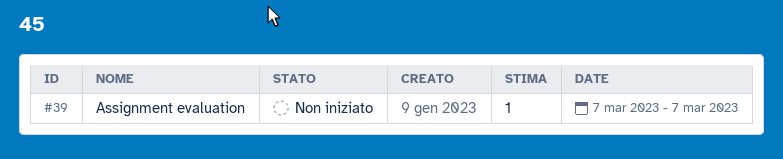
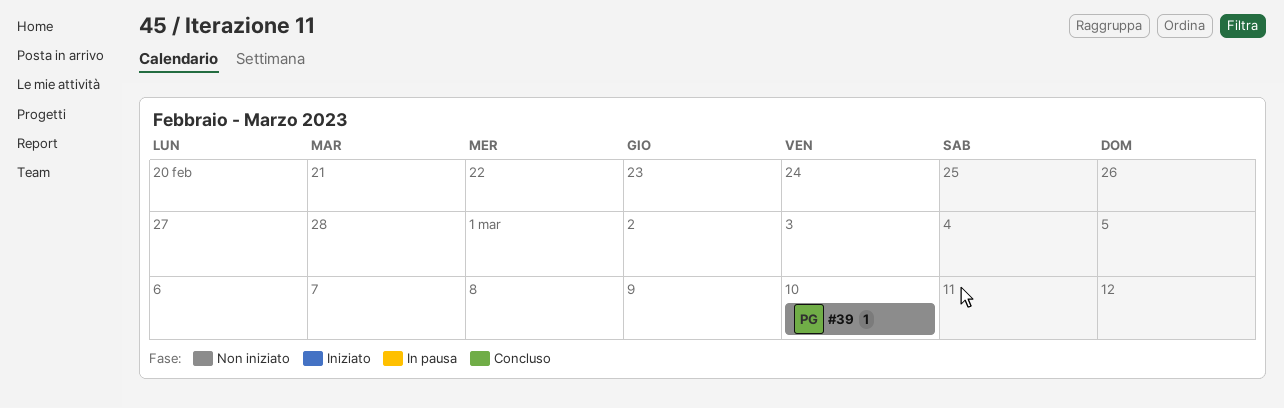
#39, start: Mar 7 -> Mar 10
#39, due: Mar 7 -> Mar 10

